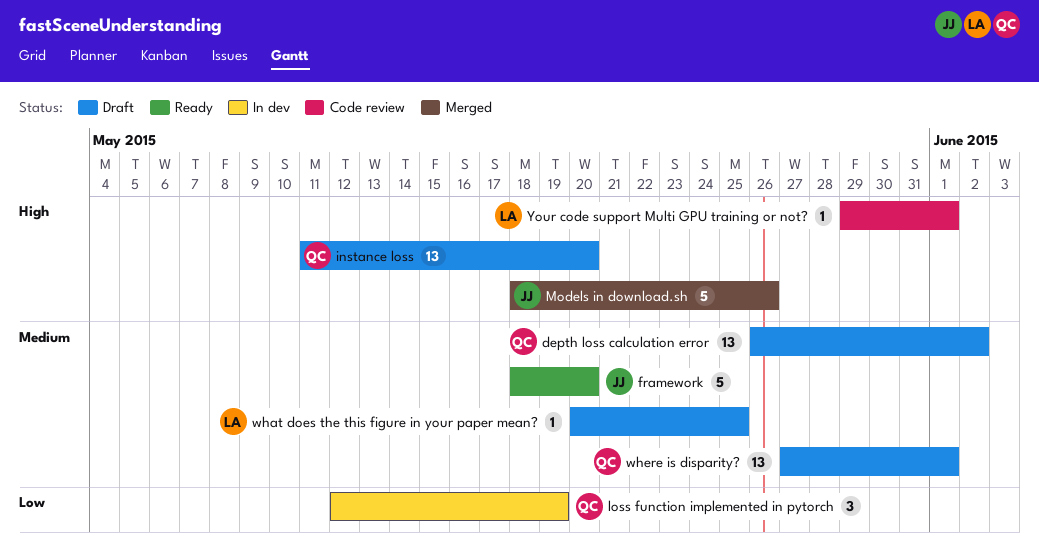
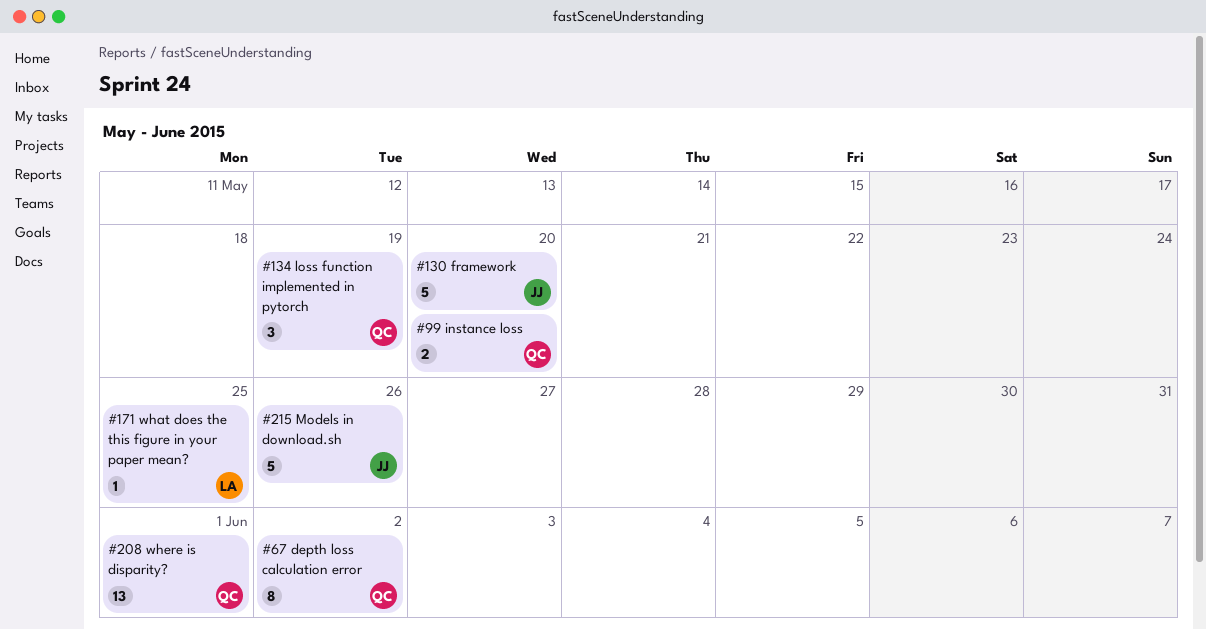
depth loss calculation error, estimate: 13 -> 8
instance loss, estimate: 13 -> 2
Your code support Multi GPU training or not?: present -> none

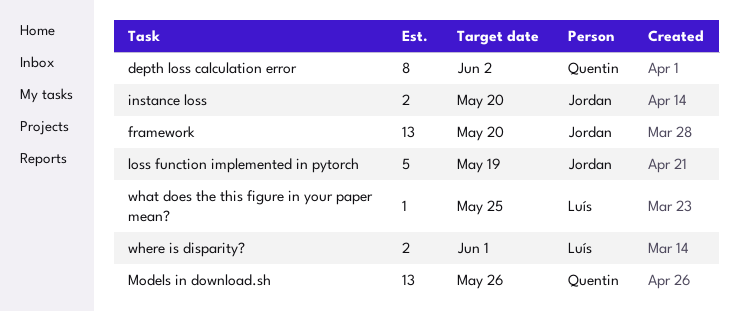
framework, estimate: 5 -> 13
instance loss, owner: Quentin -> Jordan
loss function implemented in pytorch, owner: Quentin -> Jordan
loss function implemented in pytorch, estimate: 3 -> 5
Models in download.sh, owner: Jordan -> Quentin
Models in download.sh, estimate: 5 -> 13
where is disparity?, owner: Quentin -> Luís
where is disparity?, estimate: 13 -> 2

